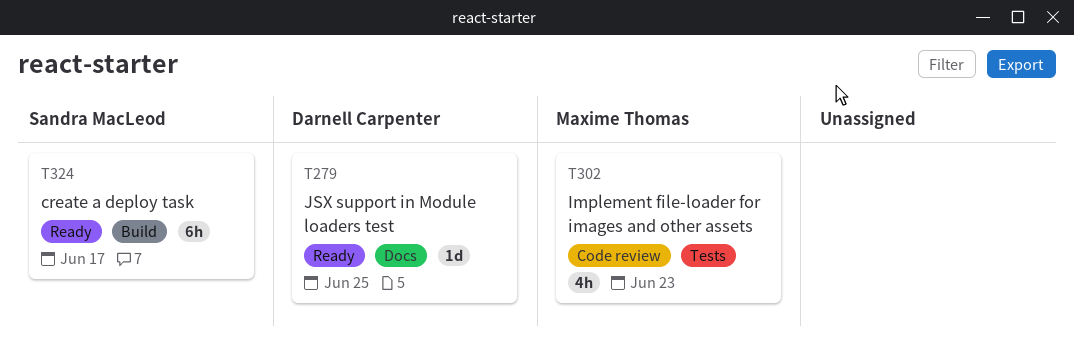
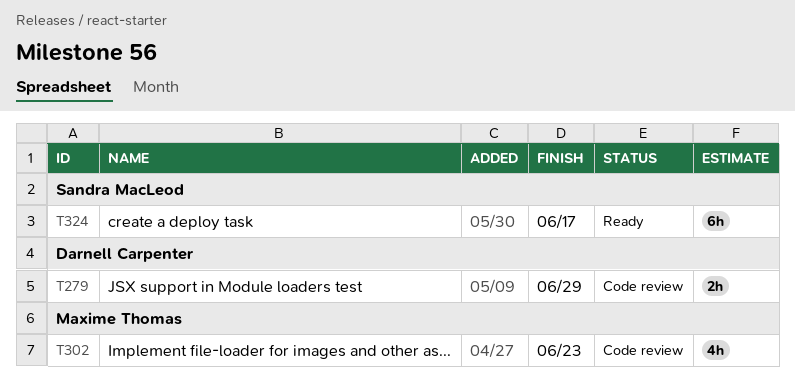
T279, status: Ready -> Code review
T279, estimate: 1d -> 2h
T279, due: Jun 25 -> Jun 29

